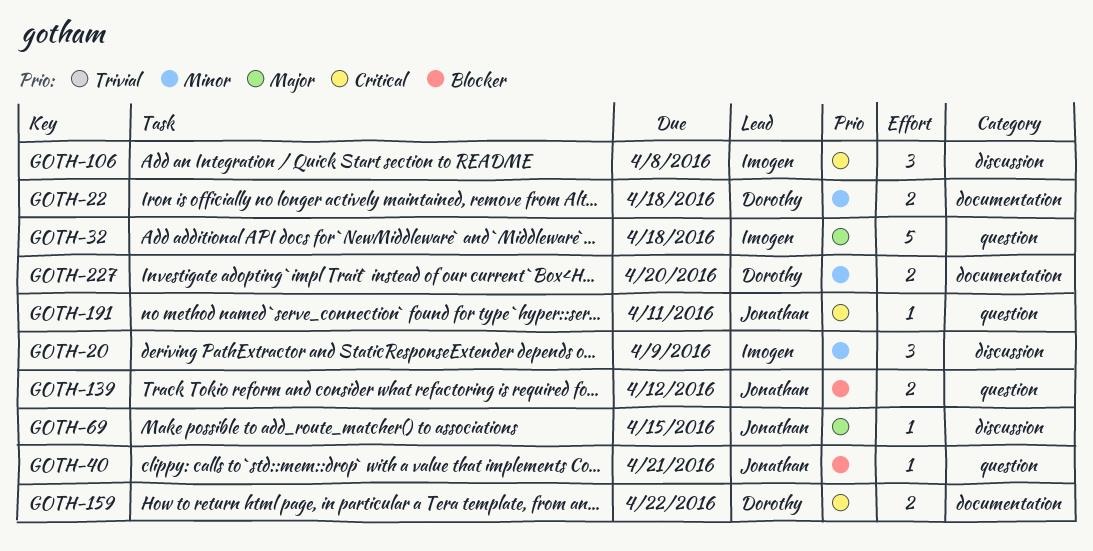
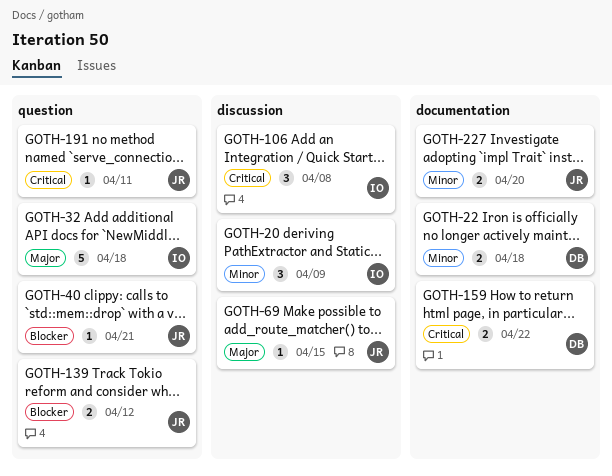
GOTH-227, owner: Dorothy -> Jonathan

